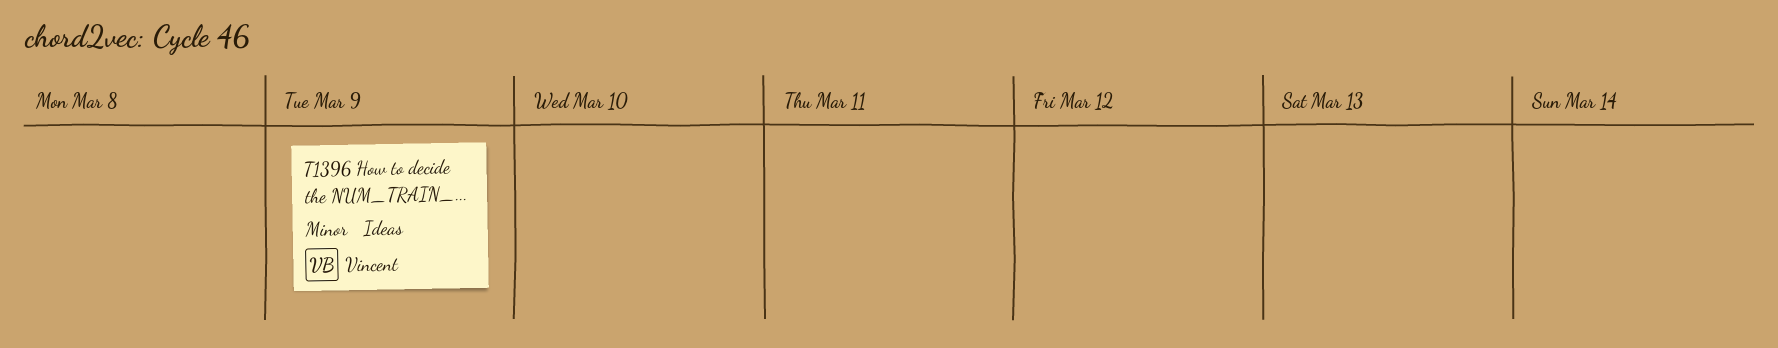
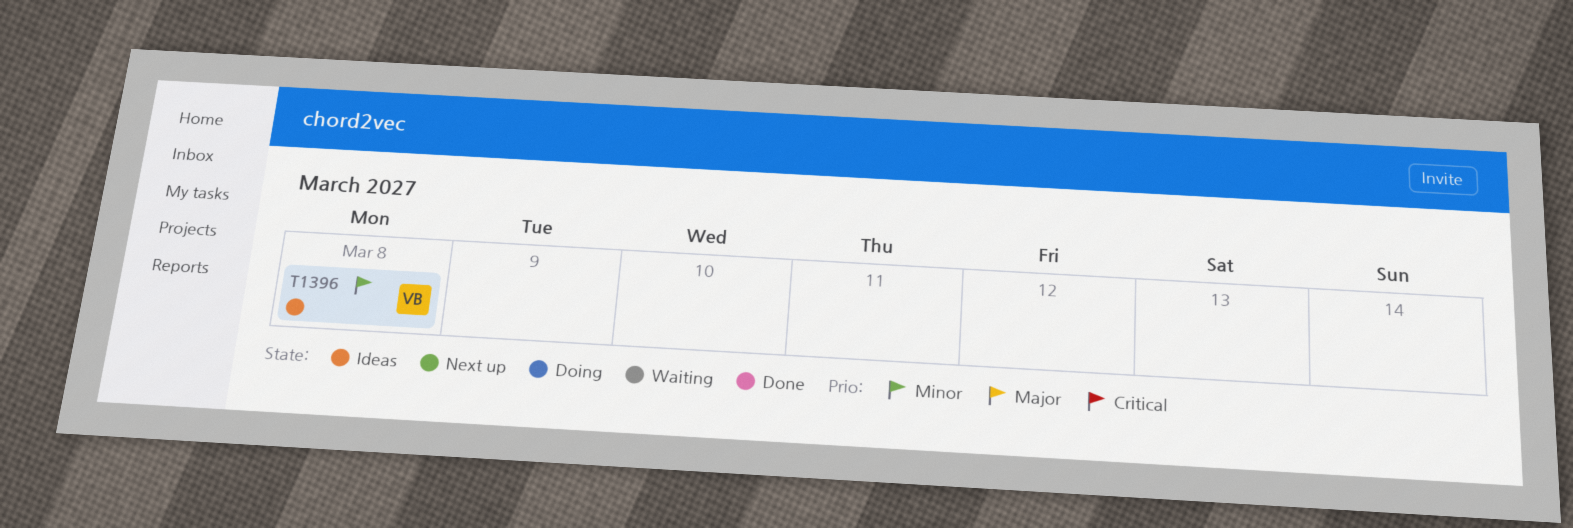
T1396, due: Mar 9 -> Mar 8

